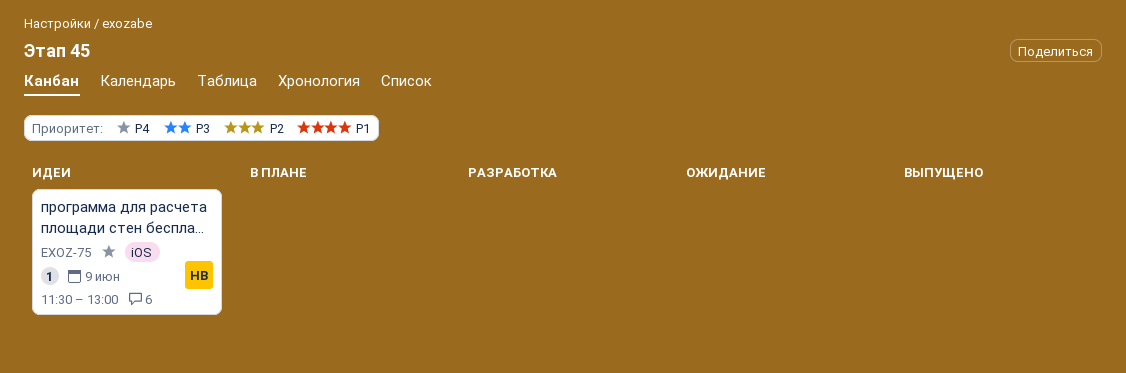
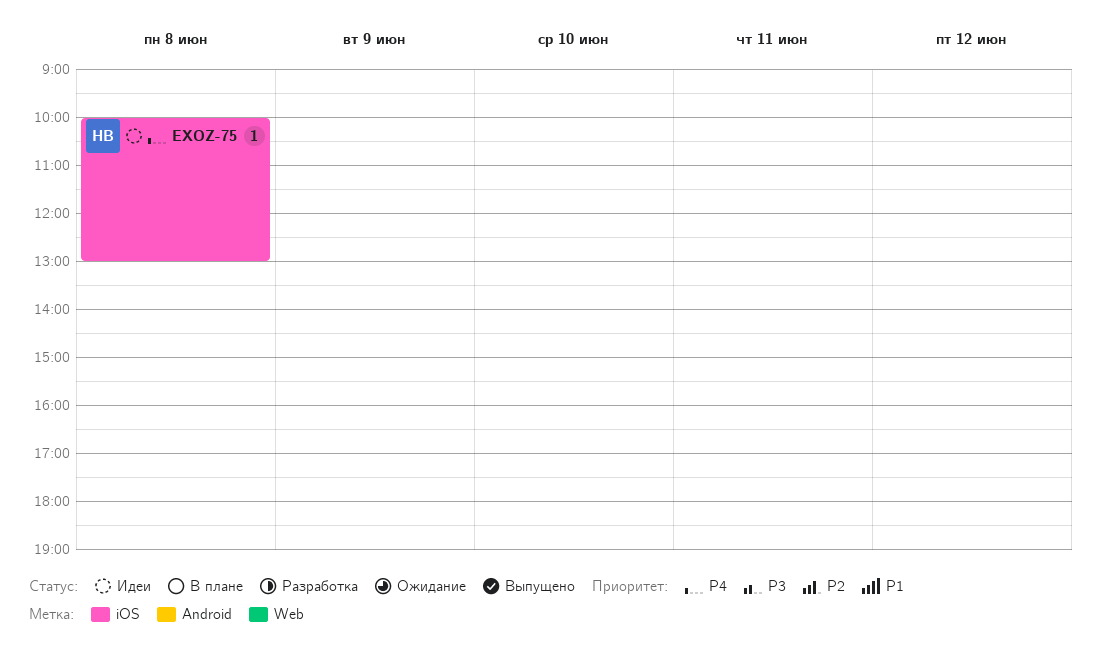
EXOZ-75, day: Jun 9 -> Jun 8
EXOZ-75, begins: 11:30 -> 10:00

